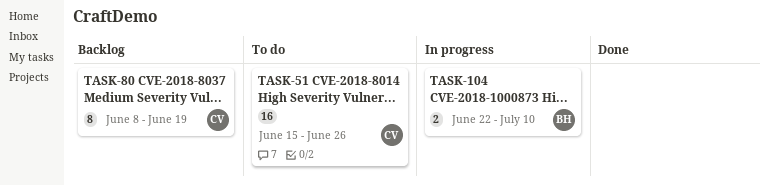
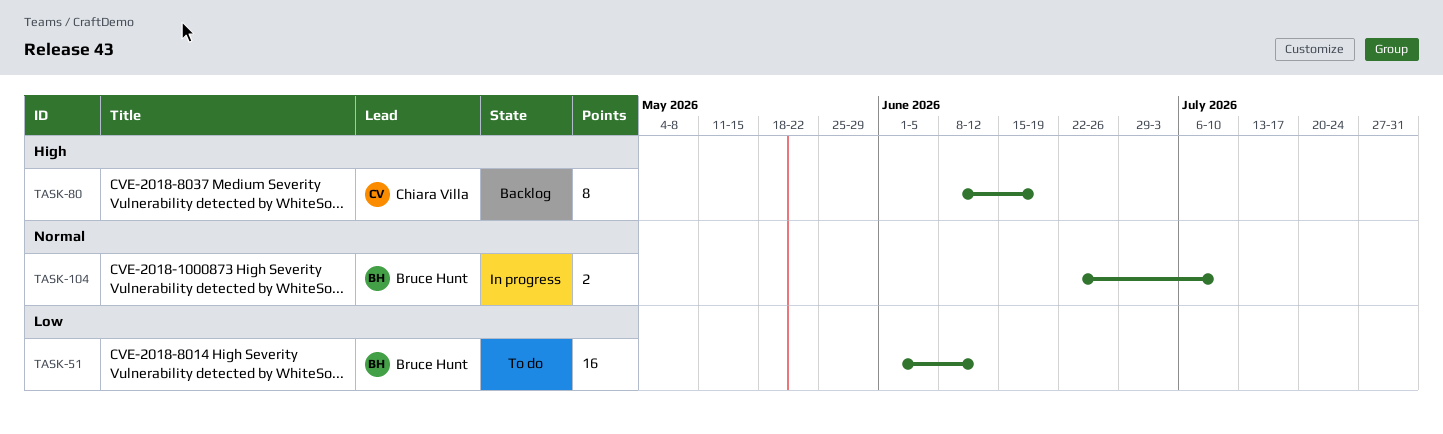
TASK-51, owner: Chiara Villa -> Bruce Hunt
TASK-51, start: Jun 15 -> Jun 1
TASK-51, due: Jun 26 -> Jun 12

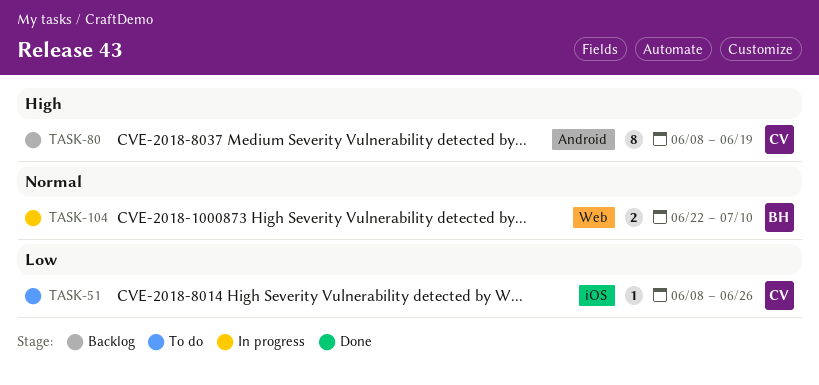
TASK-51, owner: Bruce Hunt -> Chiara Villa
TASK-51, estimate: 16 -> 1
TASK-51, start: Jun 1 -> Jun 8
TASK-51, due: Jun 12 -> Jun 26

